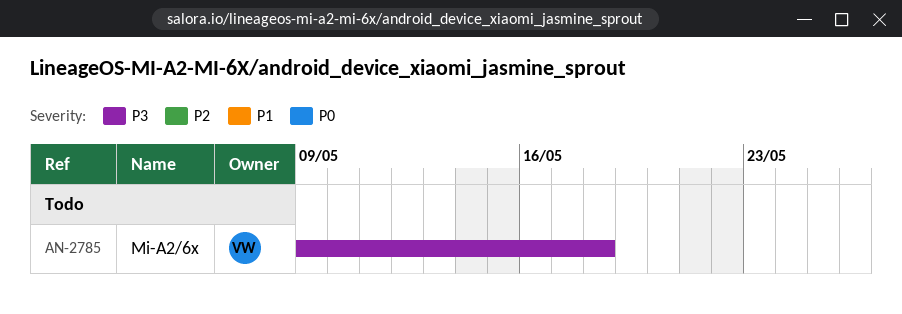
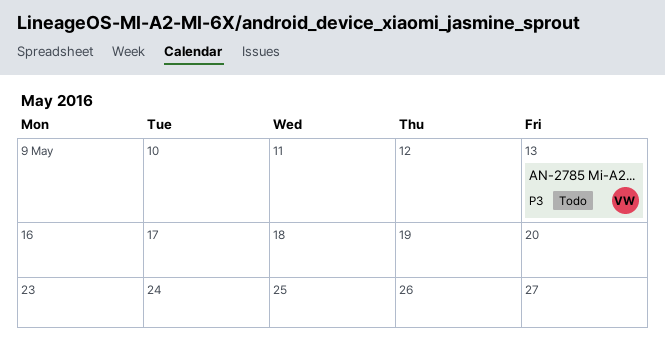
AN-2785, due: May 18 -> May 13

